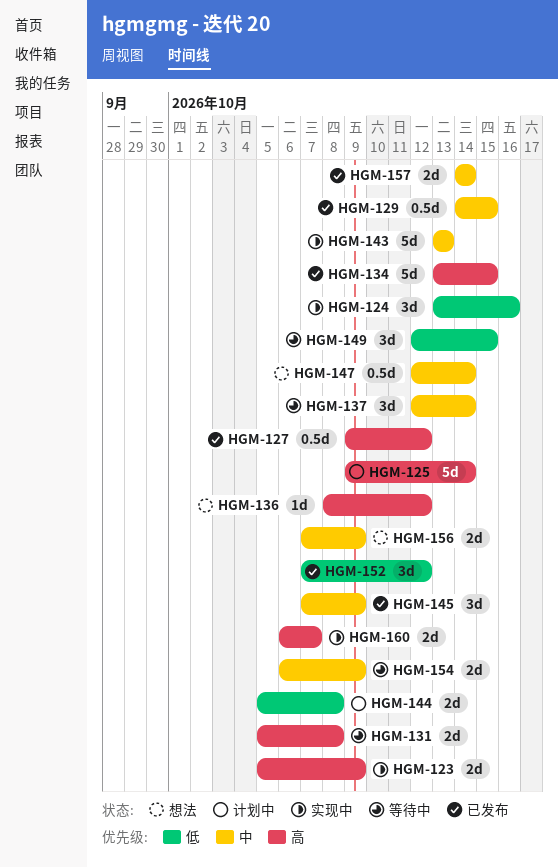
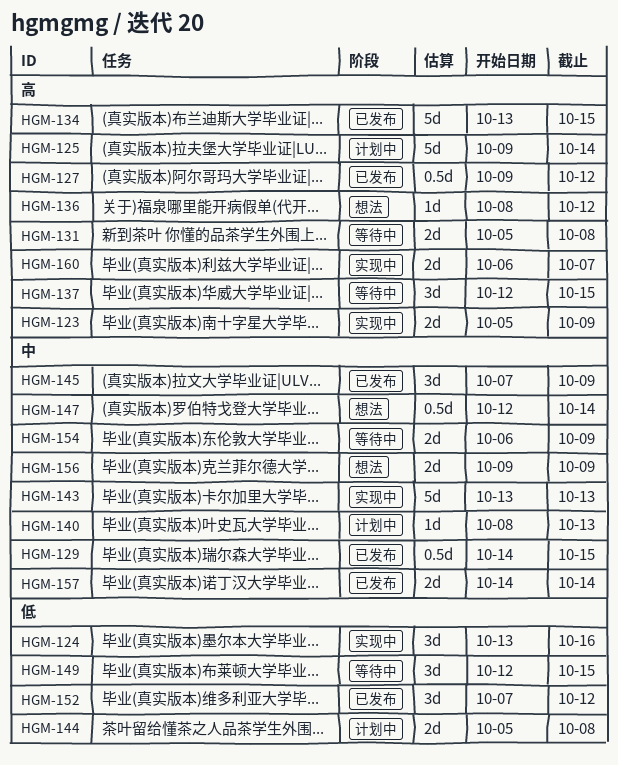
HGM-137, priority: 中 -> 高
HGM-137, due: Oct 14 -> Oct 15
HGM-140: none -> present
HGM-156, start: Oct 7 -> Oct 9

